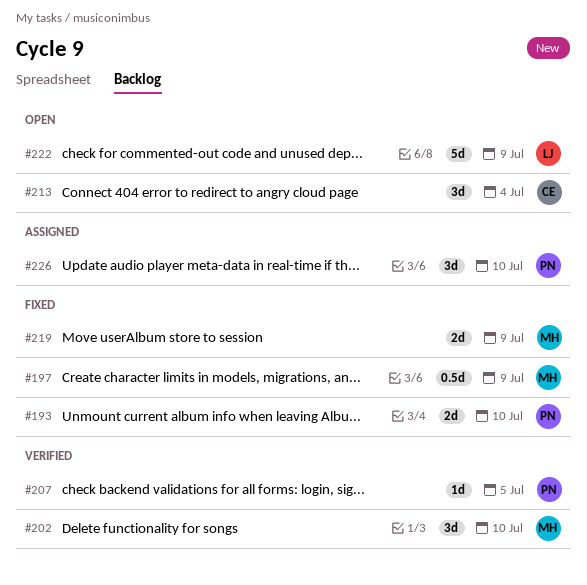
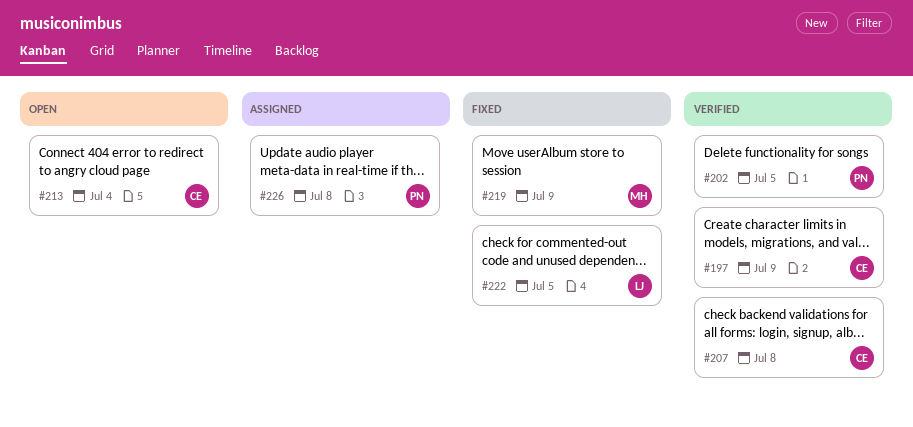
#193: present -> none
#197, status: Fixed -> Verified
#197, owner: MH -> CE
#202, owner: MH -> PN
#202, due: Jul 10 -> Jul 5
#207, owner: PN -> CE
#207, due: Jul 5 -> Jul 8
#222, status: Open -> Fixed
#222, due: Jul 9 -> Jul 5
#226, due: Jul 10 -> Jul 8

